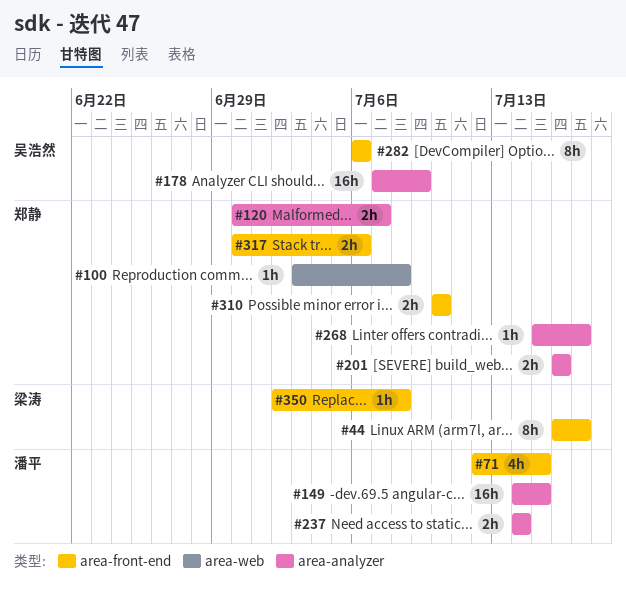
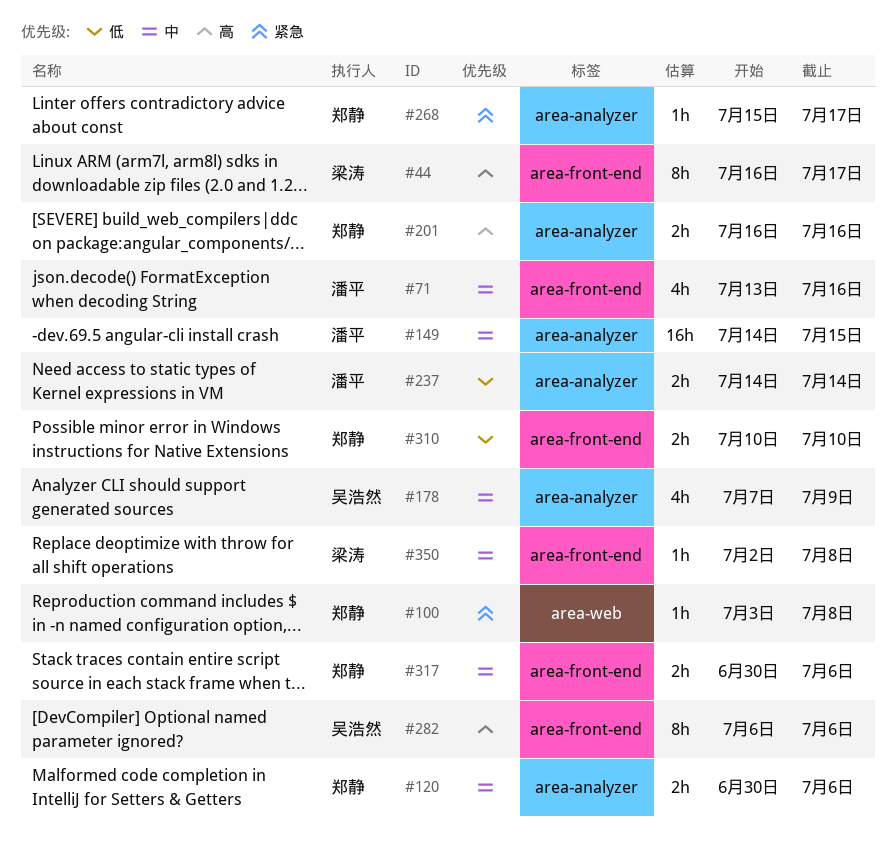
#71, start: Jul 12 -> Jul 13
#71, due: Jul 15 -> Jul 16
#120, due: Jul 7 -> Jul 6
#178, estimate: 16h -> 4h

